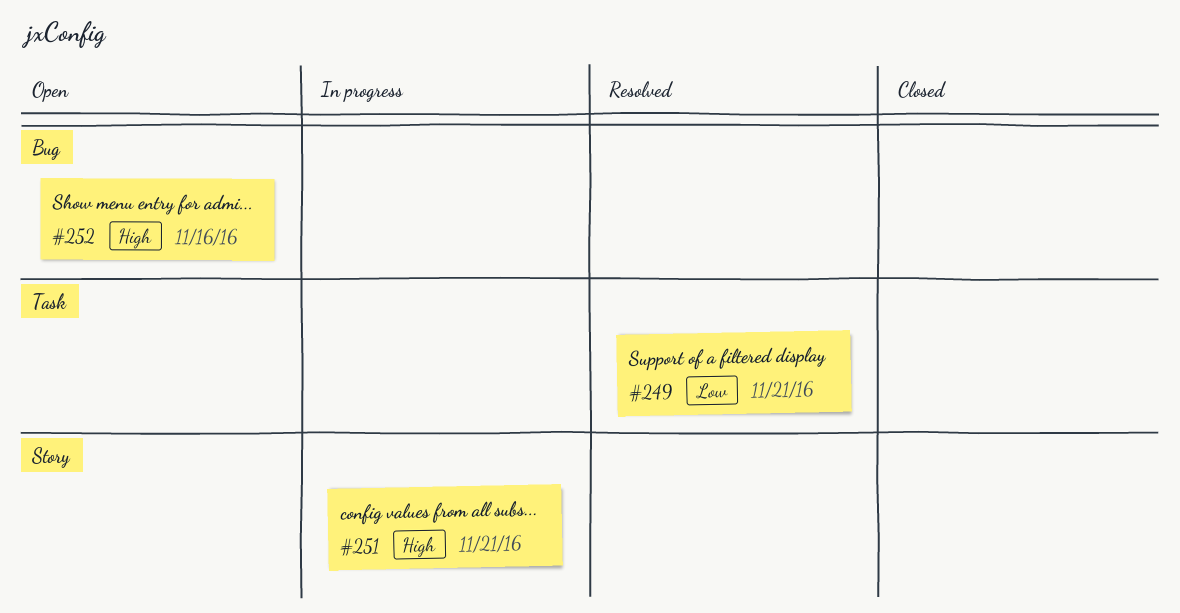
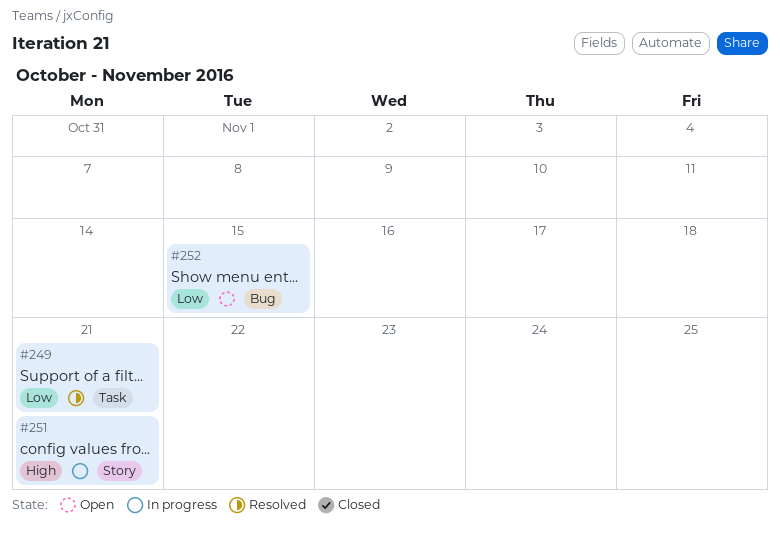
#252, priority: High -> Low
#252, due: Nov 16 -> Nov 15

